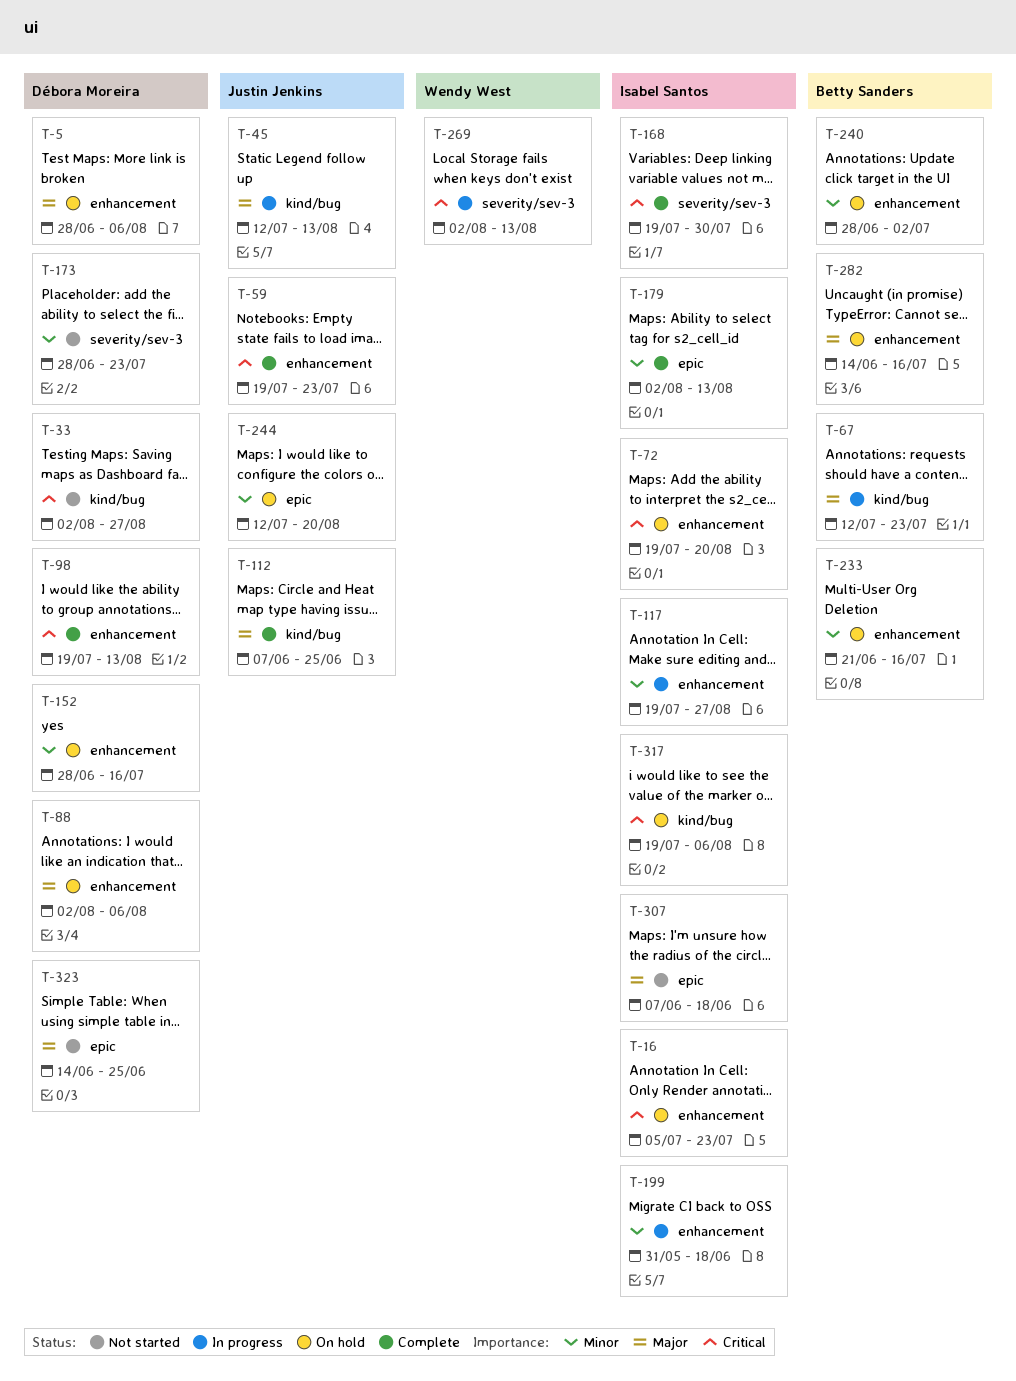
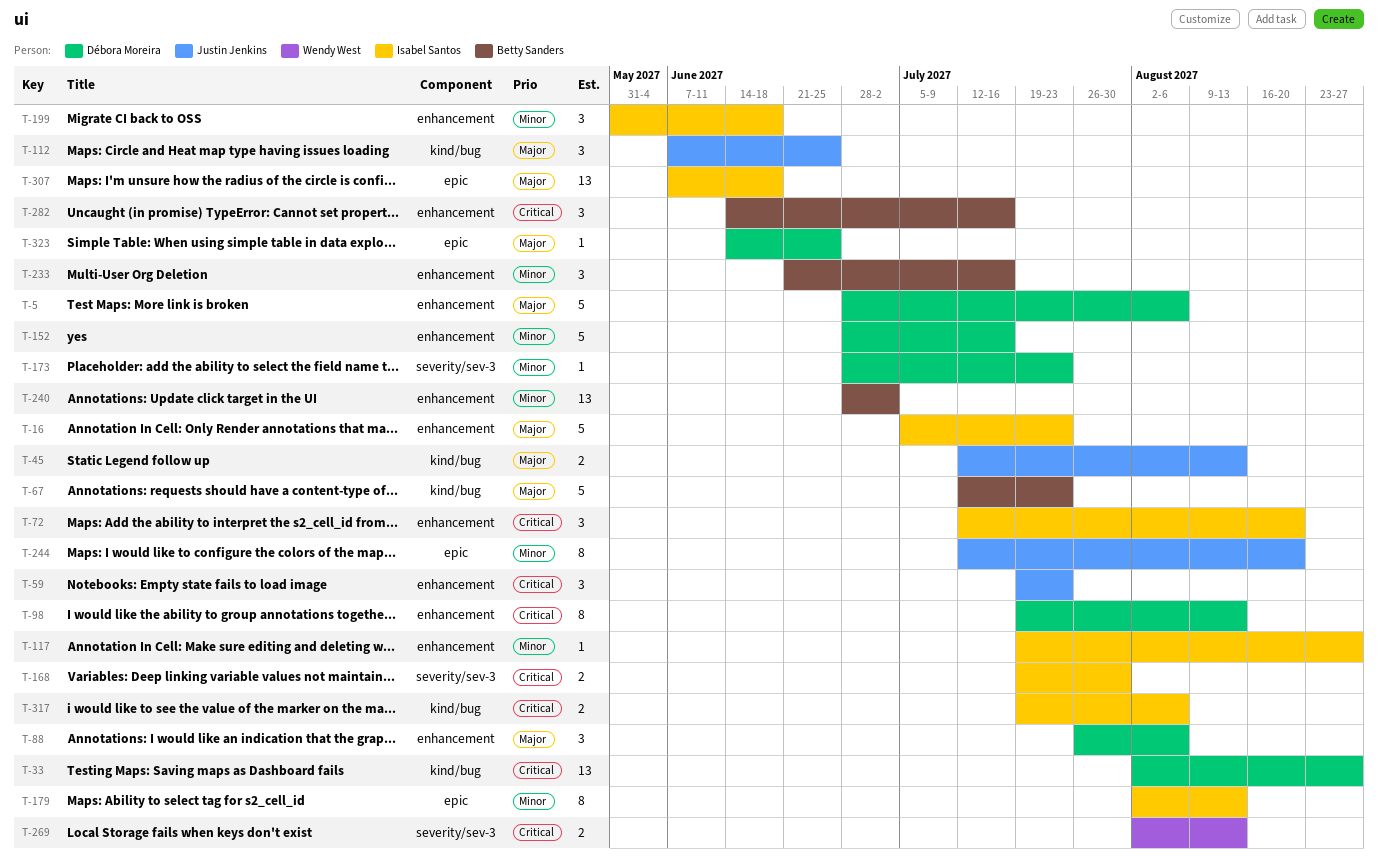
T-16, priority: Critical -> Major
T-72, start: Jul 19 -> Jul 12
T-88, start: Aug 2 -> Jul 26
T-282, priority: Major -> Critical

